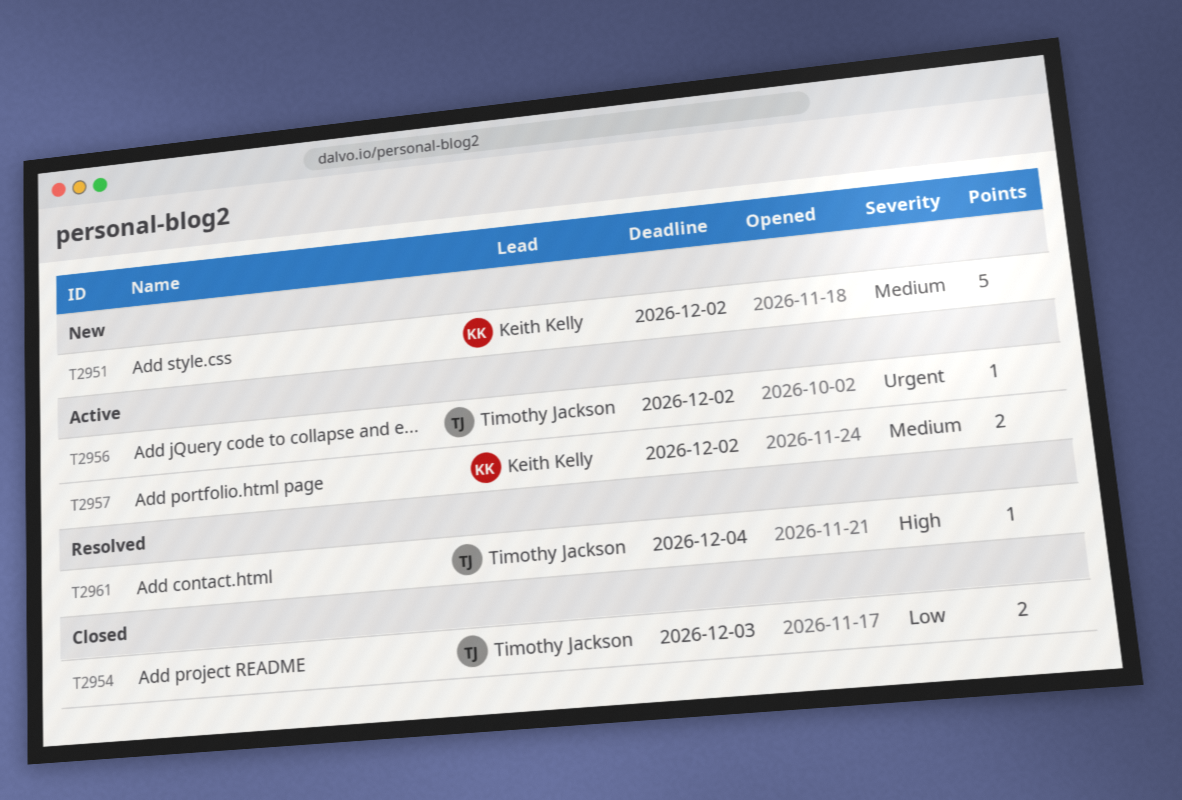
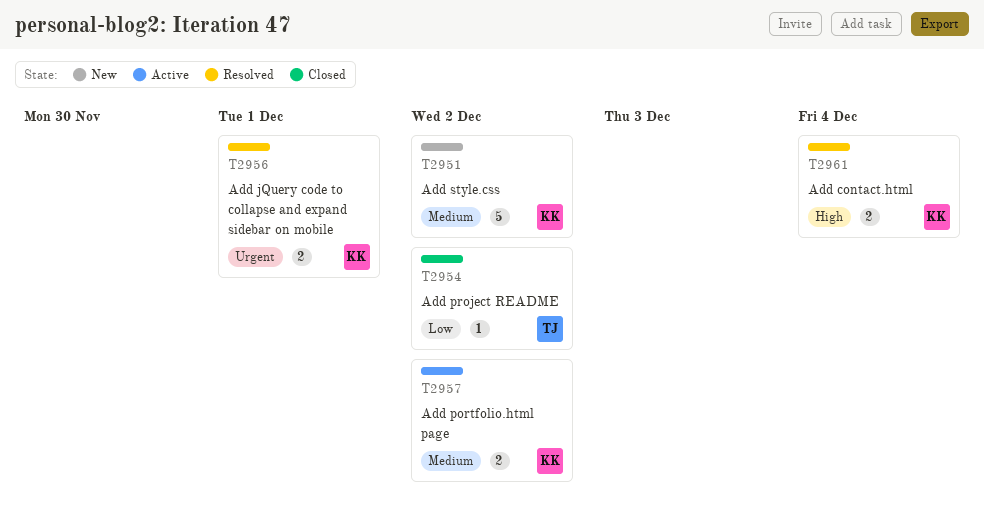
T2954, estimate: 2 -> 1
T2954, due: Dec 3 -> Dec 2
T2956, status: Active -> Resolved
T2956, owner: Timothy Jackson -> Keith Kelly
T2956, estimate: 1 -> 2
T2956, due: Dec 2 -> Dec 1
T2961, owner: Timothy Jackson -> Keith Kelly
T2961, estimate: 1 -> 2

